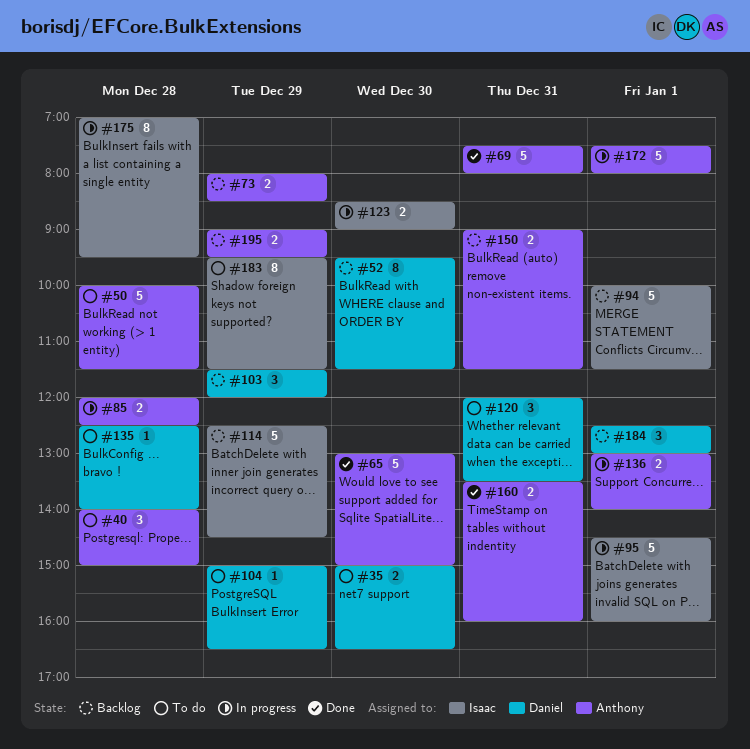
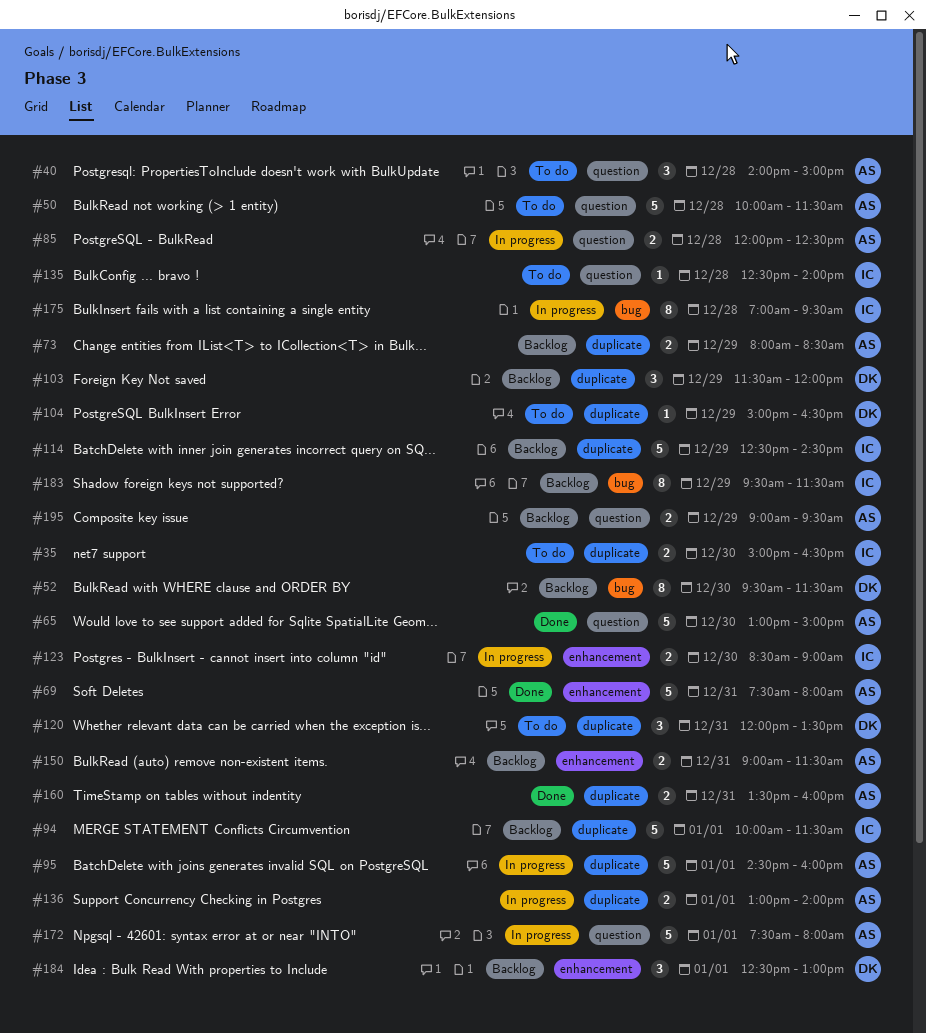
#35, owner: Daniel -> Isaac
#95, owner: Isaac -> Anthony
#135, owner: Daniel -> Isaac
#183, status: To do -> Backlog

